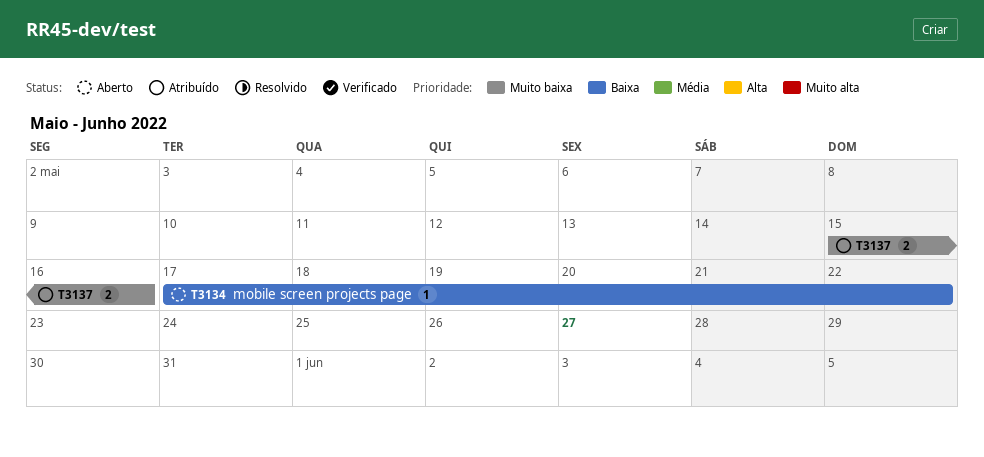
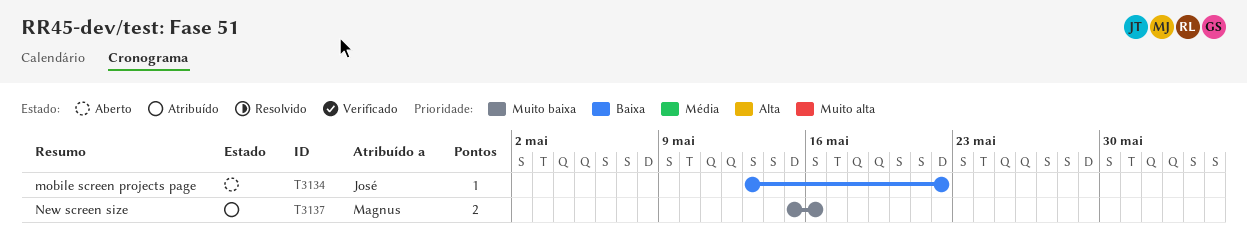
T3134, start: May 17 -> May 13

